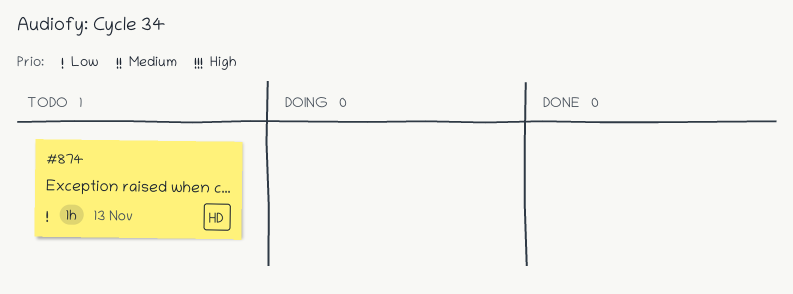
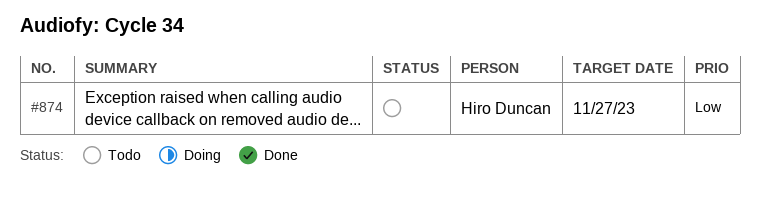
#874, due: Nov 13 -> Nov 27

